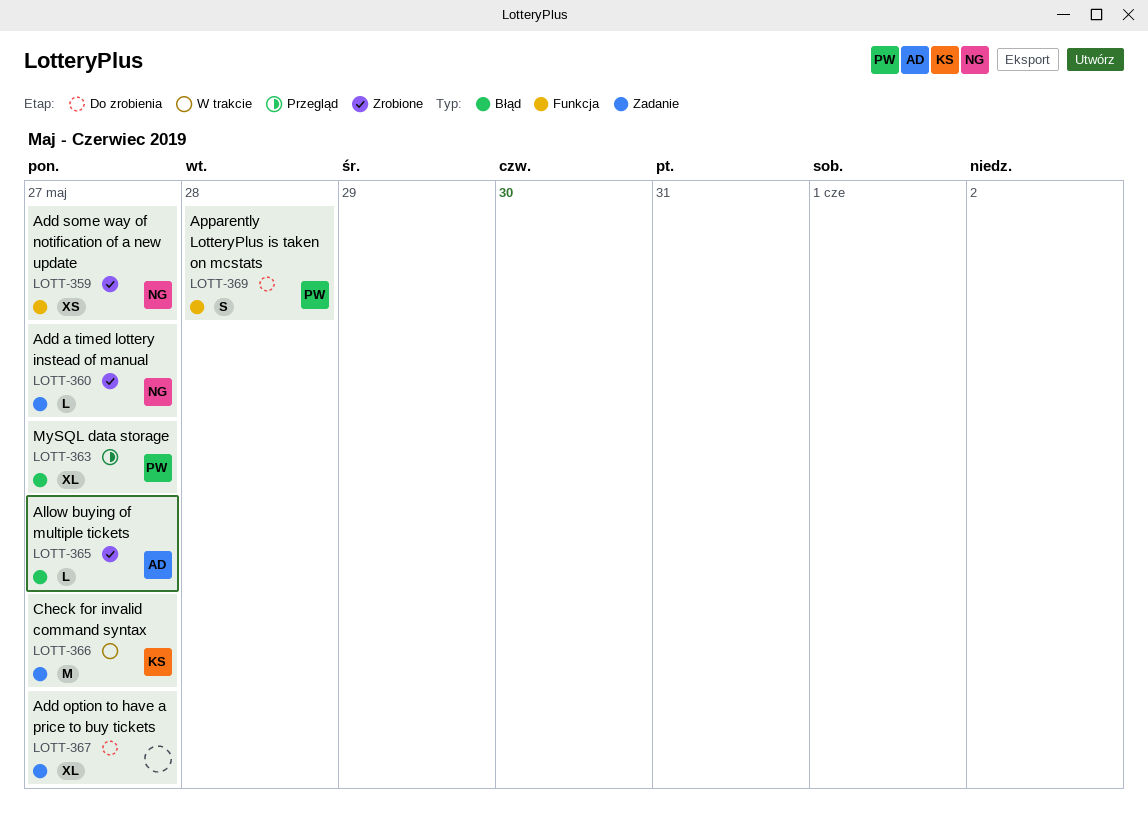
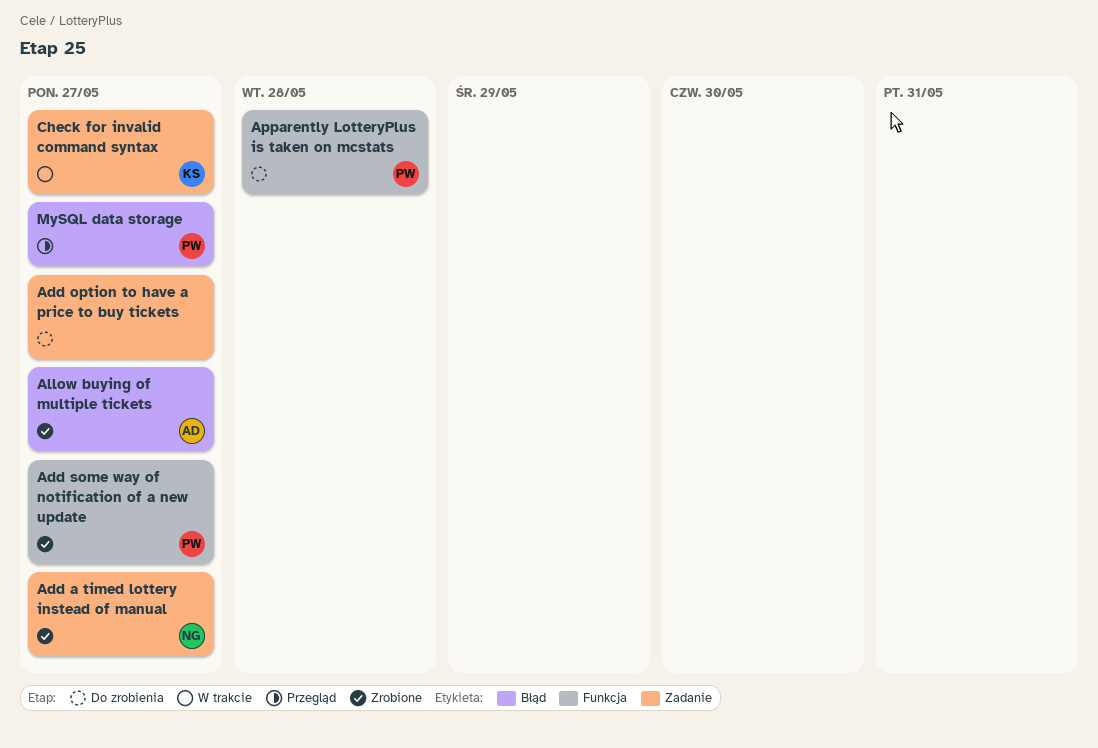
Add some way of notification of a new update, owner: NG -> PW

